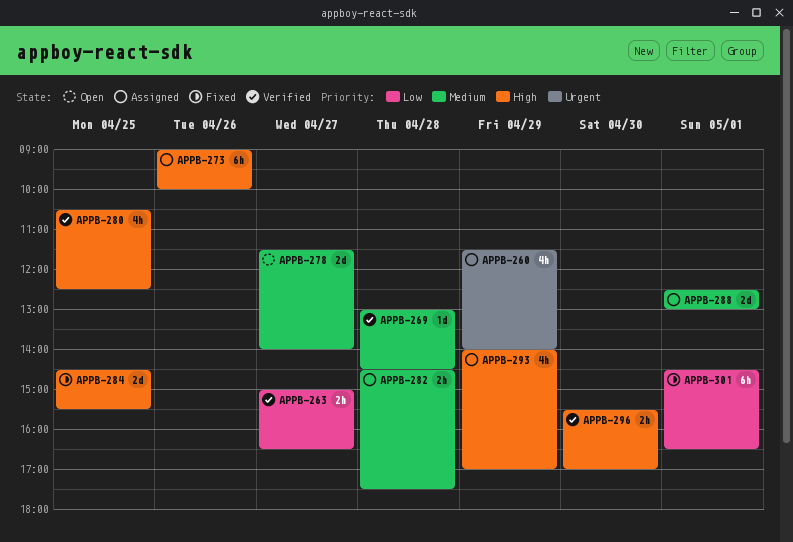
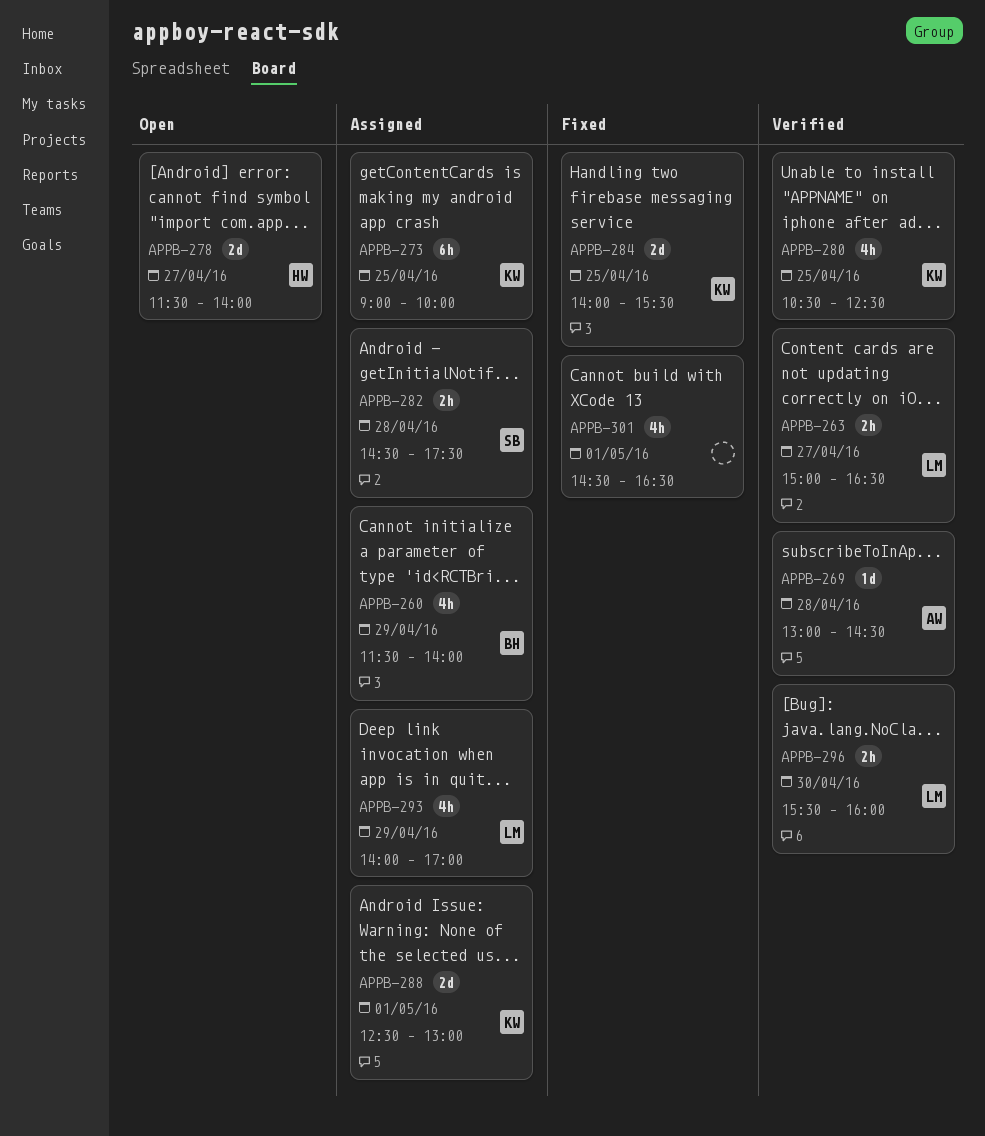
APPB-273, day: Apr 26 -> Apr 25
APPB-284, begins: 14:30 -> 14:00
APPB-296, ends: 17:00 -> 16:00
APPB-301, estimate: 6h -> 4h

